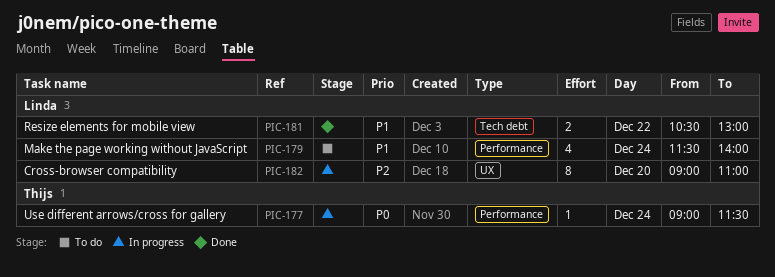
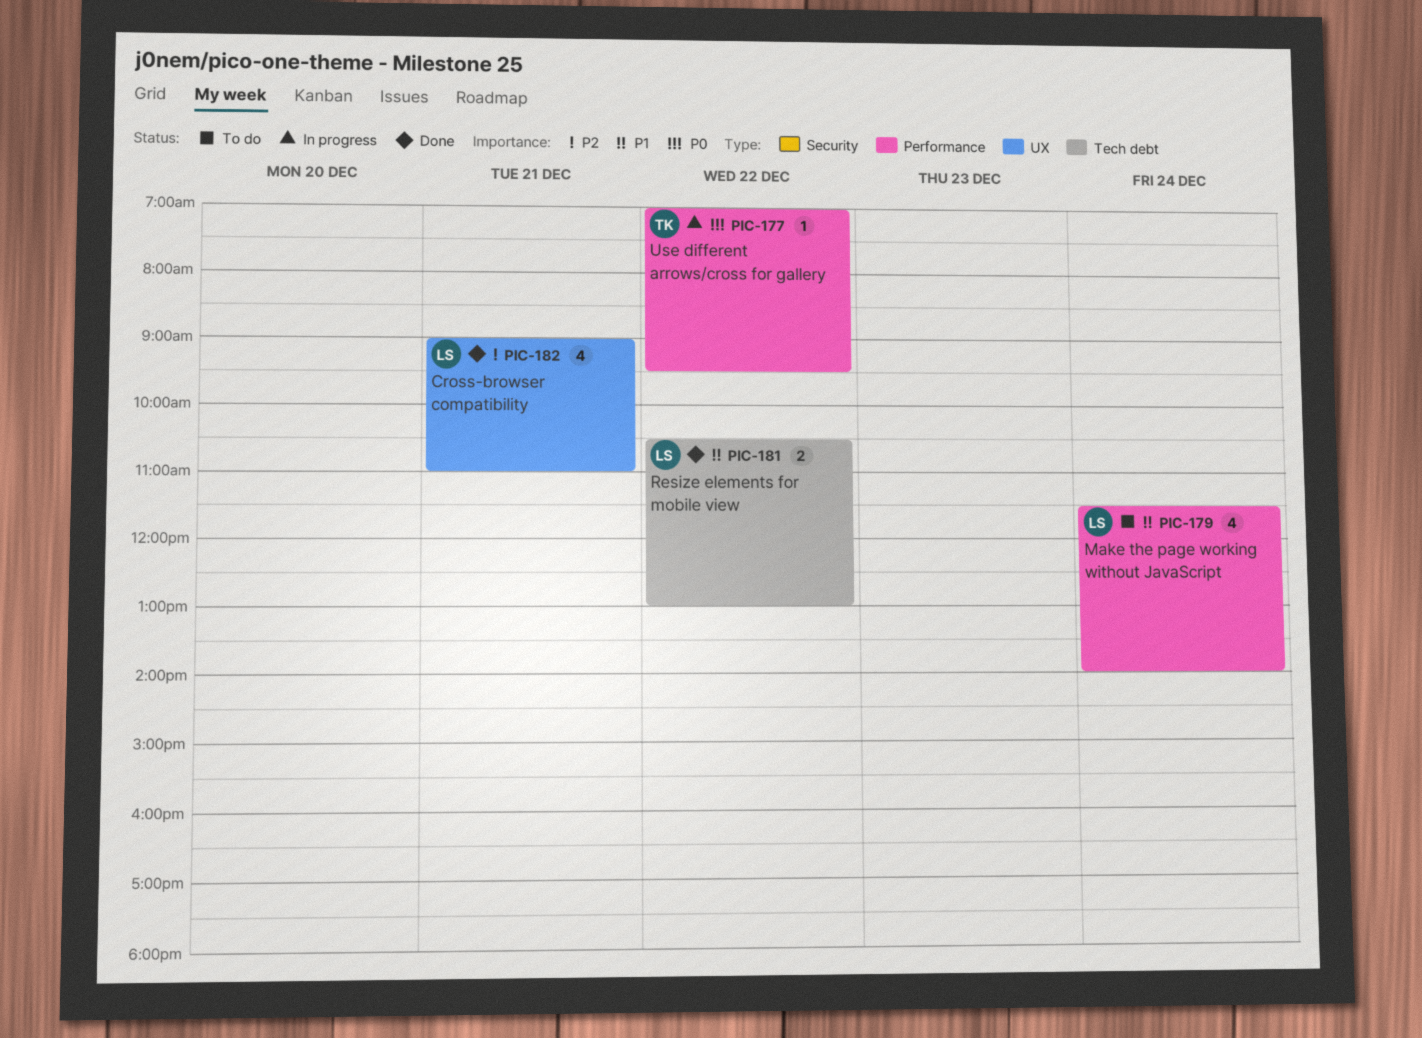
PIC-177, day: Dec 24 -> Dec 22
PIC-177, begins: 09:00 -> 07:00
PIC-177, ends: 11:30 -> 09:30
PIC-182, status: In progress -> Done
PIC-182, estimate: 8 -> 4
PIC-182, day: Dec 20 -> Dec 21

